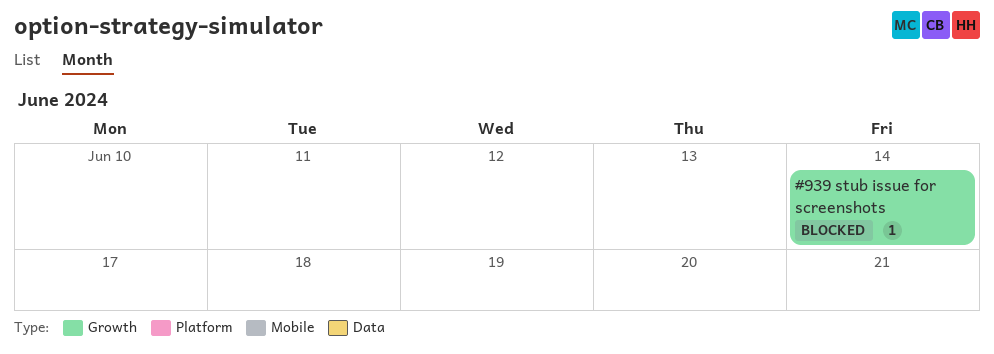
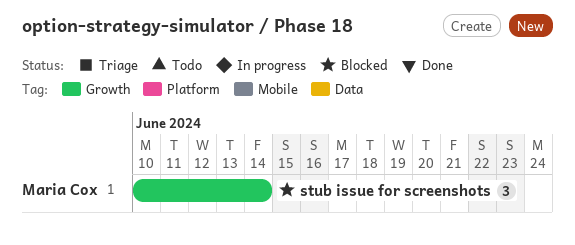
stub issue for screenshots, estimate: 1 -> 3

